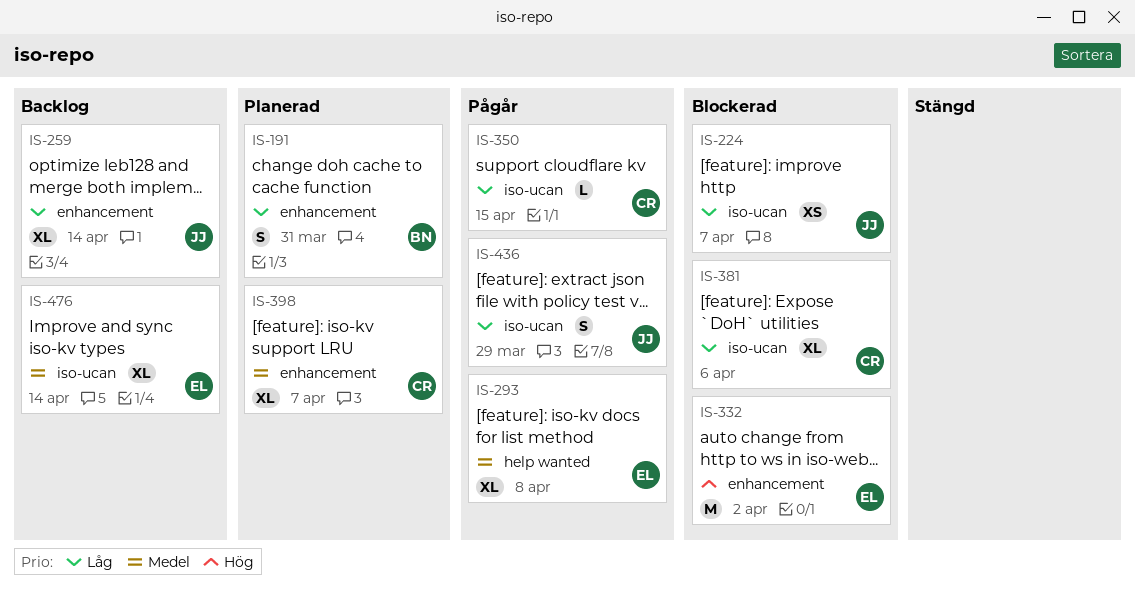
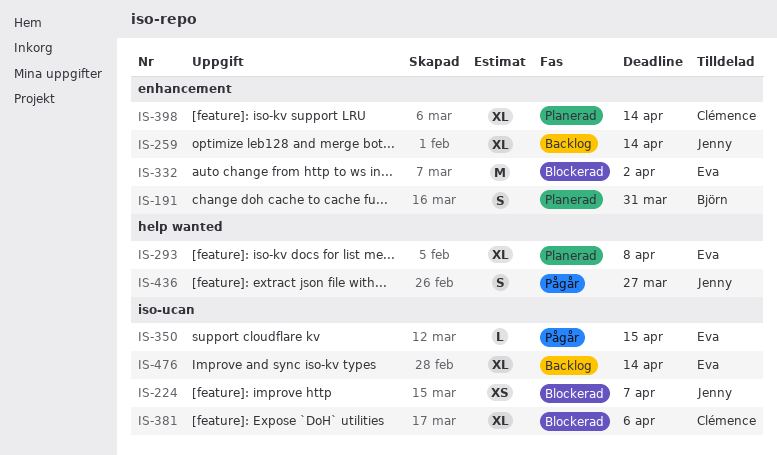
IS-293, status: Pågår -> Planerad
IS-350, owner: Clémence -> Eva
IS-398, due: Apr 7 -> Apr 14
IS-436, label: iso-ucan -> help wanted
IS-436, due: Mar 29 -> Mar 27

